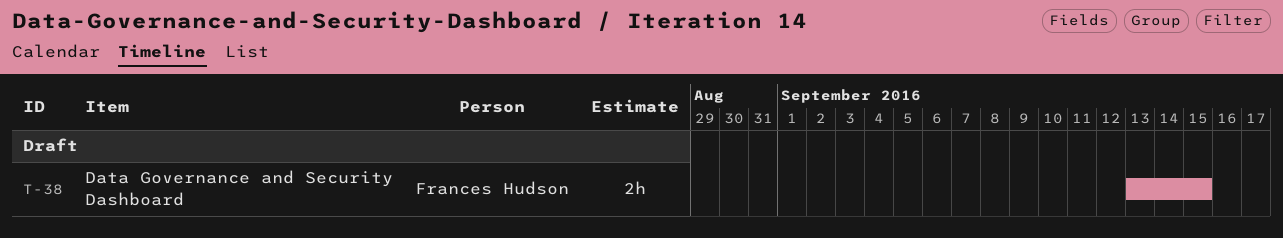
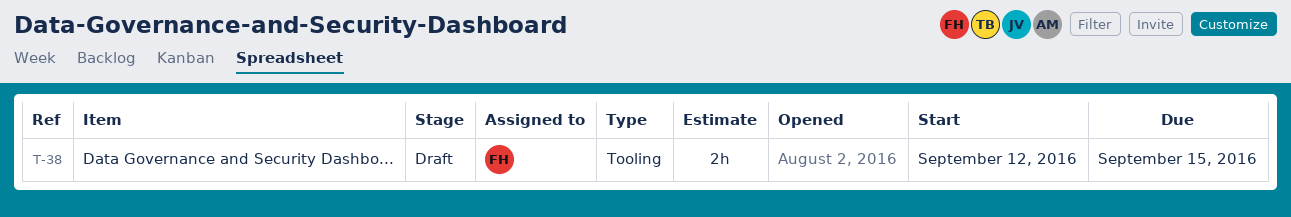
T-38, start: Sep 13 -> Sep 12

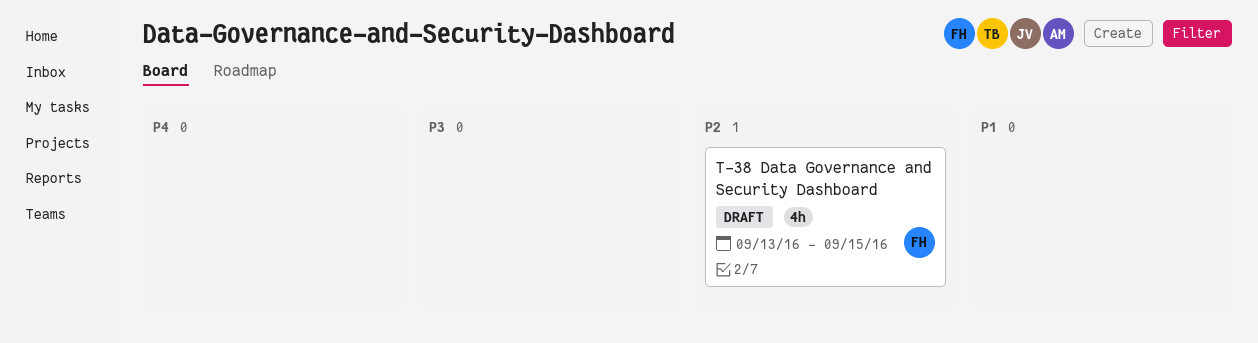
T-38, estimate: 2h -> 4h
T-38, start: Sep 12 -> Sep 13

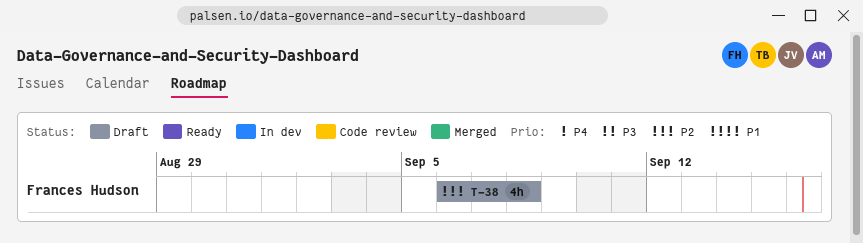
T-38, start: Sep 13 -> Sep 6
T-38, due: Sep 15 -> Sep 8

